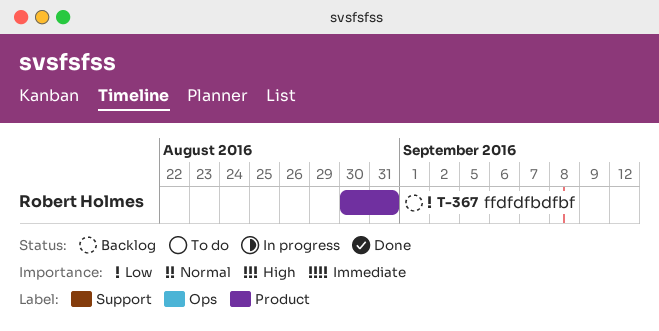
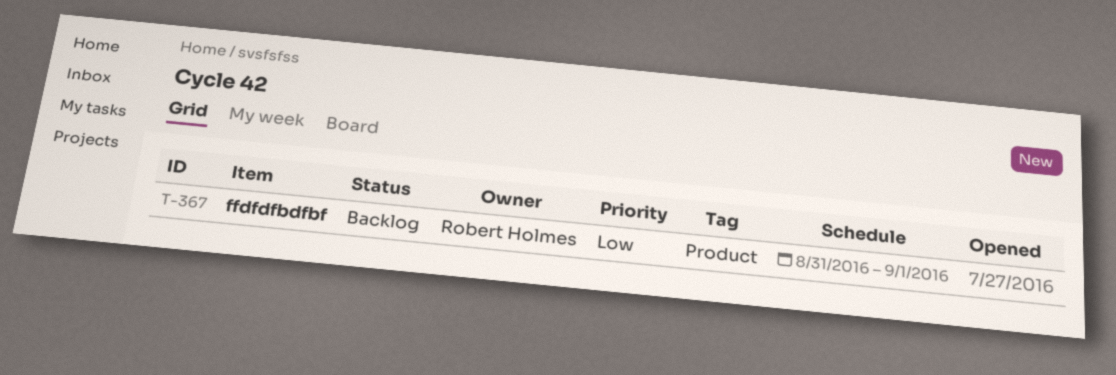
T-367, start: Aug 30 -> Aug 31
T-367, due: Aug 31 -> Sep 1

